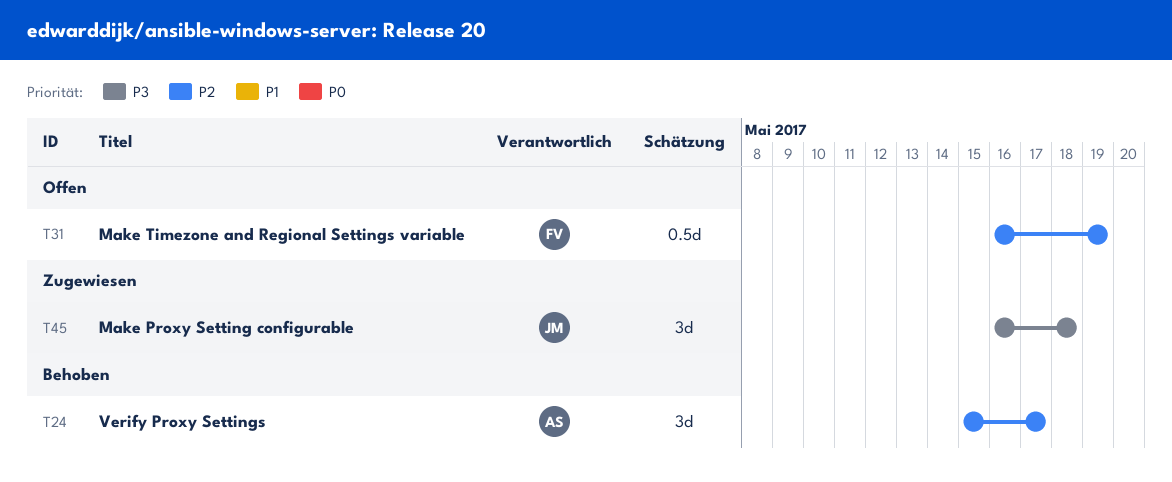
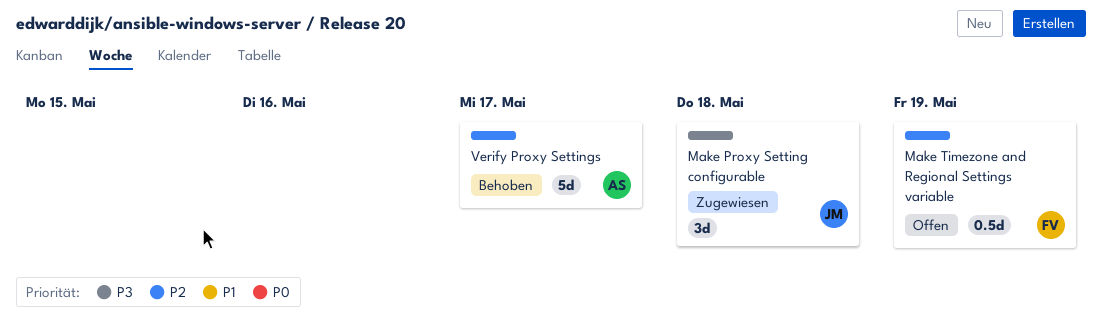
Verify Proxy Settings, estimate: 3d -> 5d

